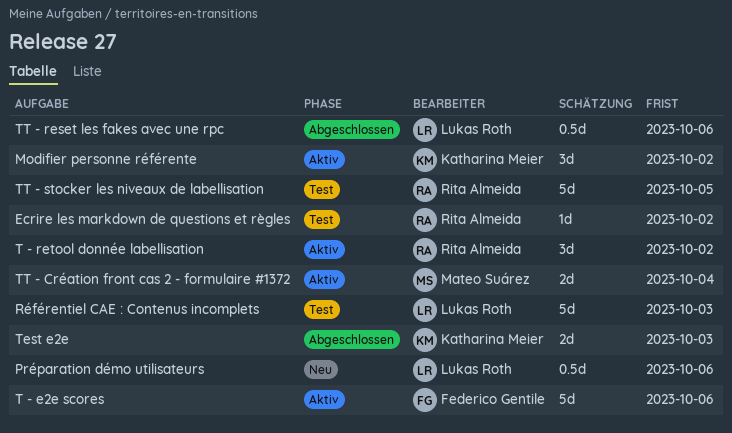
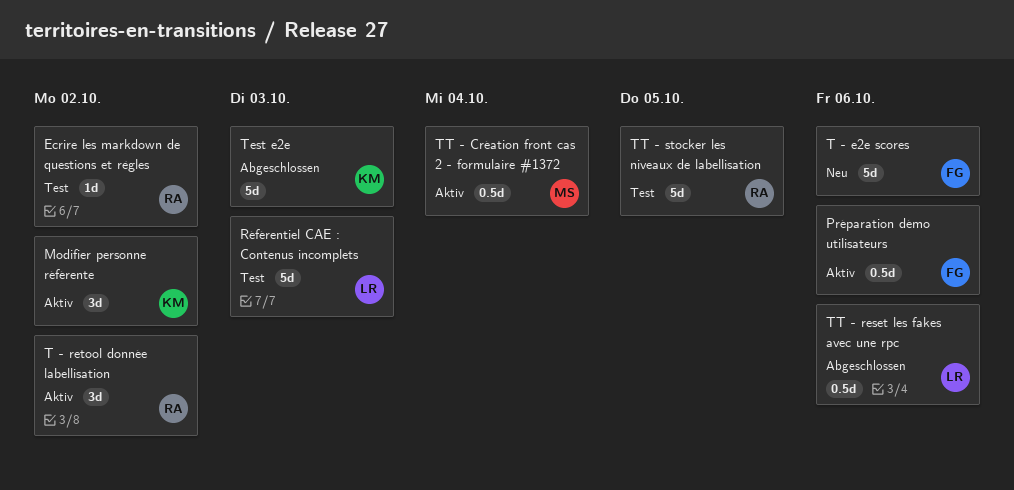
Préparation démo utilisateurs, status: Neu -> Aktiv
Préparation démo utilisateurs, owner: Lukas Roth -> Federico Gentile
T - e2e scores, status: Aktiv -> Neu
Test e2e, estimate: 2d -> 5d
TT - Création front cas 2 - formulaire #1372, estimate: 2d -> 0.5d

